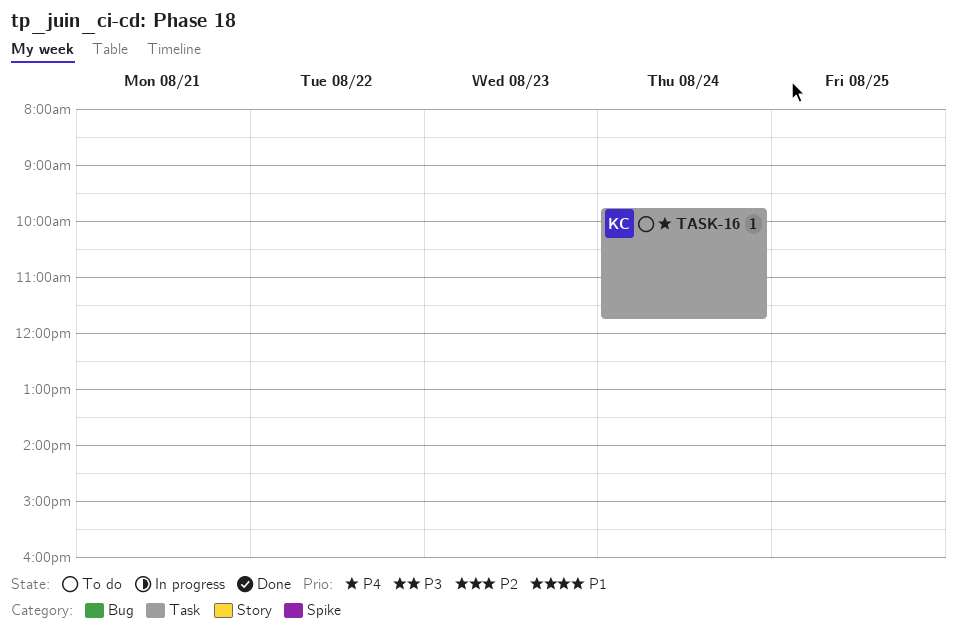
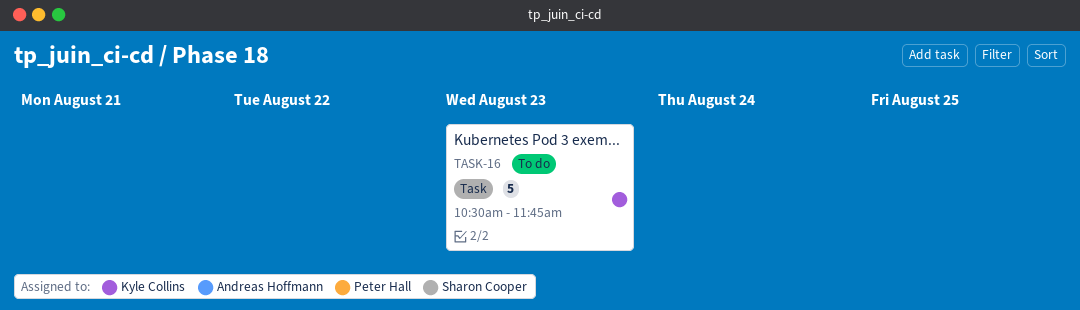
TASK-16, estimate: 1 -> 5
TASK-16, day: Aug 24 -> Aug 23
TASK-16, begins: 09:45 -> 10:30

